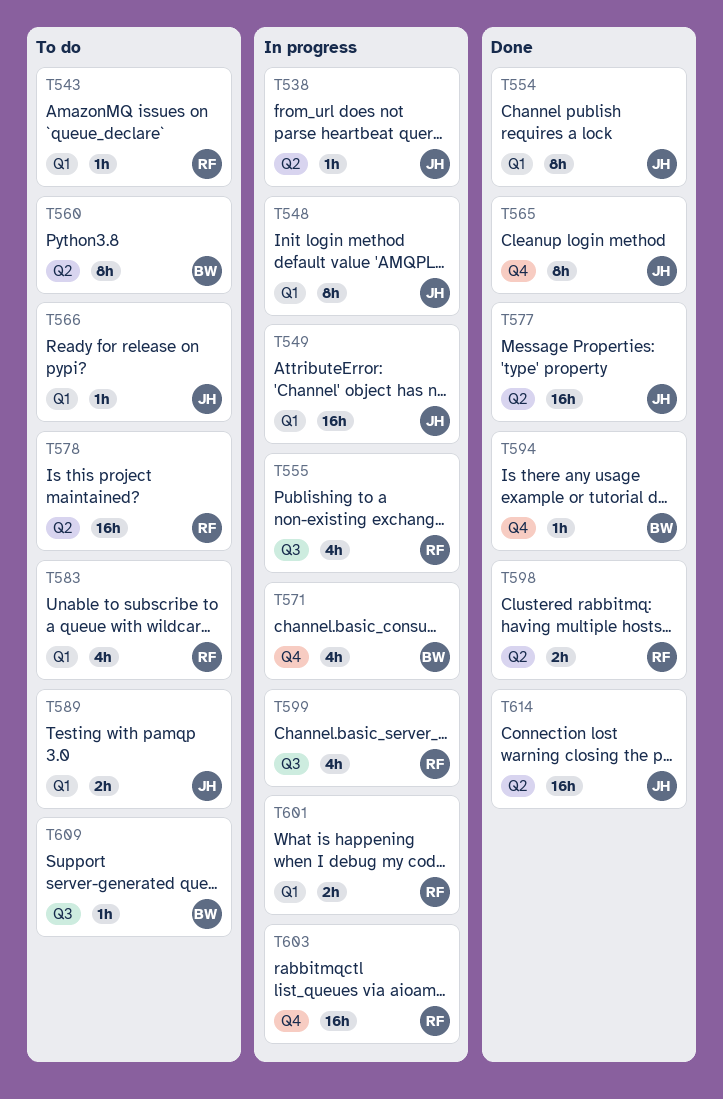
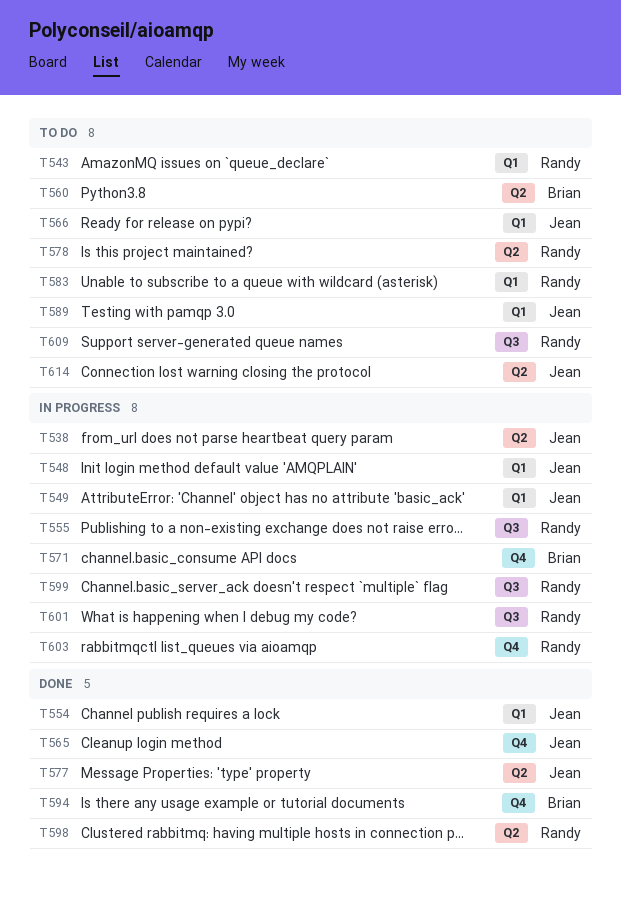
T601, label: Q1 -> Q3
T609, owner: Brian -> Randy
T614, status: Done -> To do

